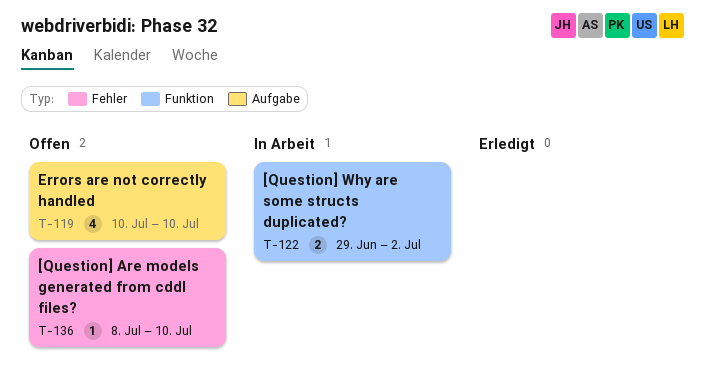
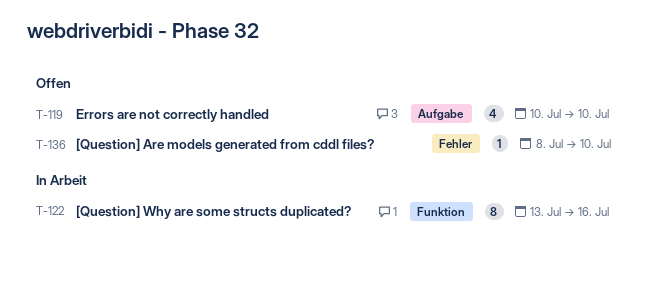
T-122, estimate: 2 -> 8
T-122, start: Jun 29 -> Jul 13
T-122, due: Jul 2 -> Jul 16

